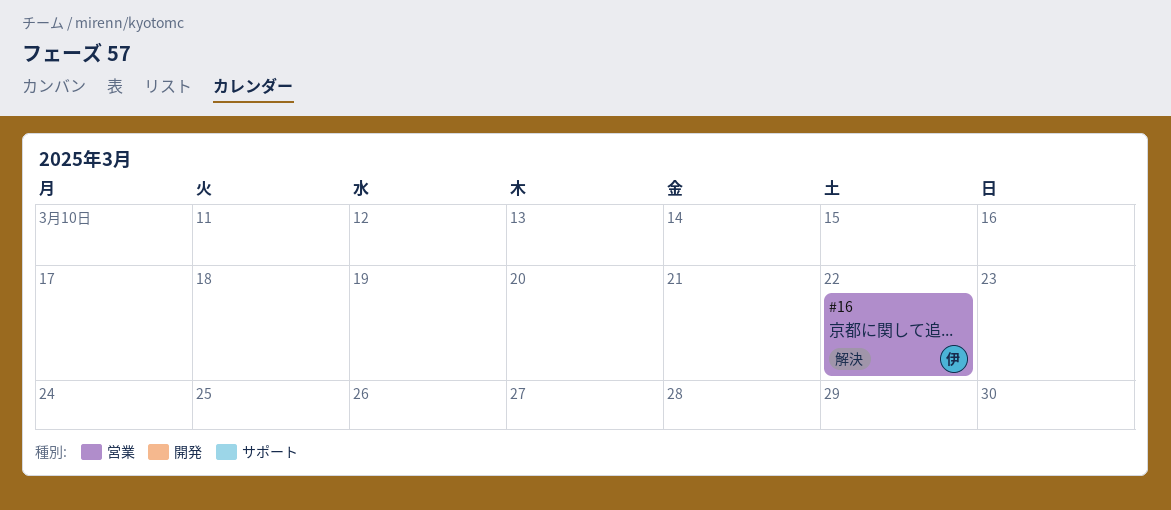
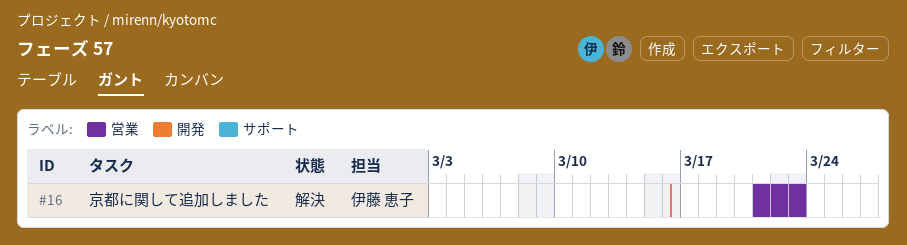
#16, due: Mar 22 -> Mar 23

